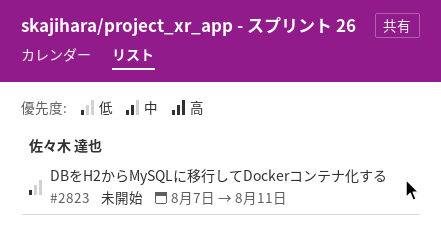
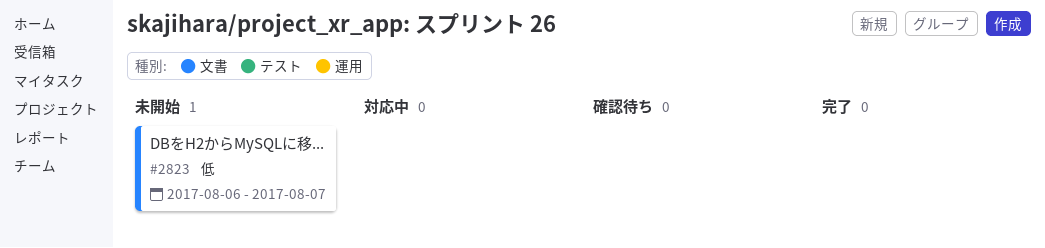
#2823, start: Aug 7 -> Aug 6
#2823, due: Aug 11 -> Aug 7

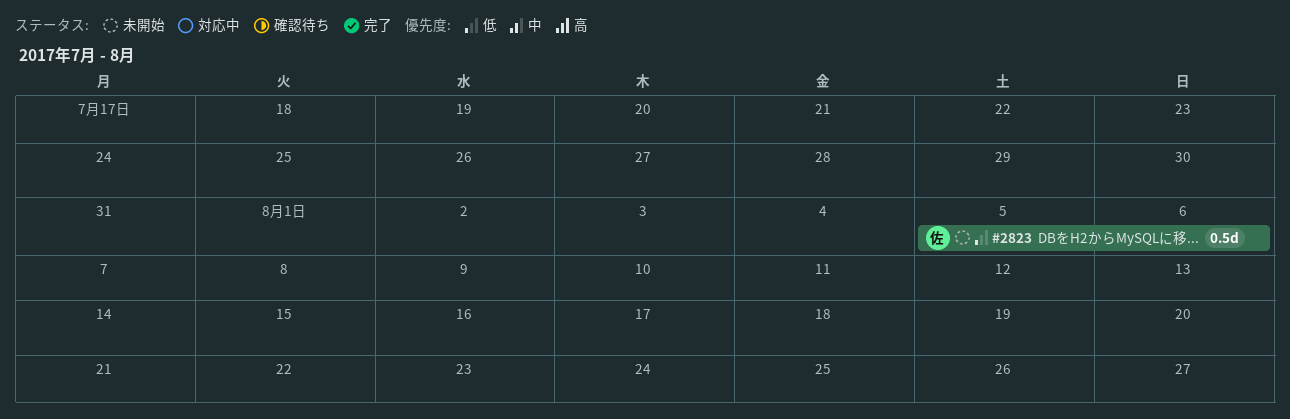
#2823, start: Aug 6 -> Aug 5
#2823, due: Aug 7 -> Aug 6

